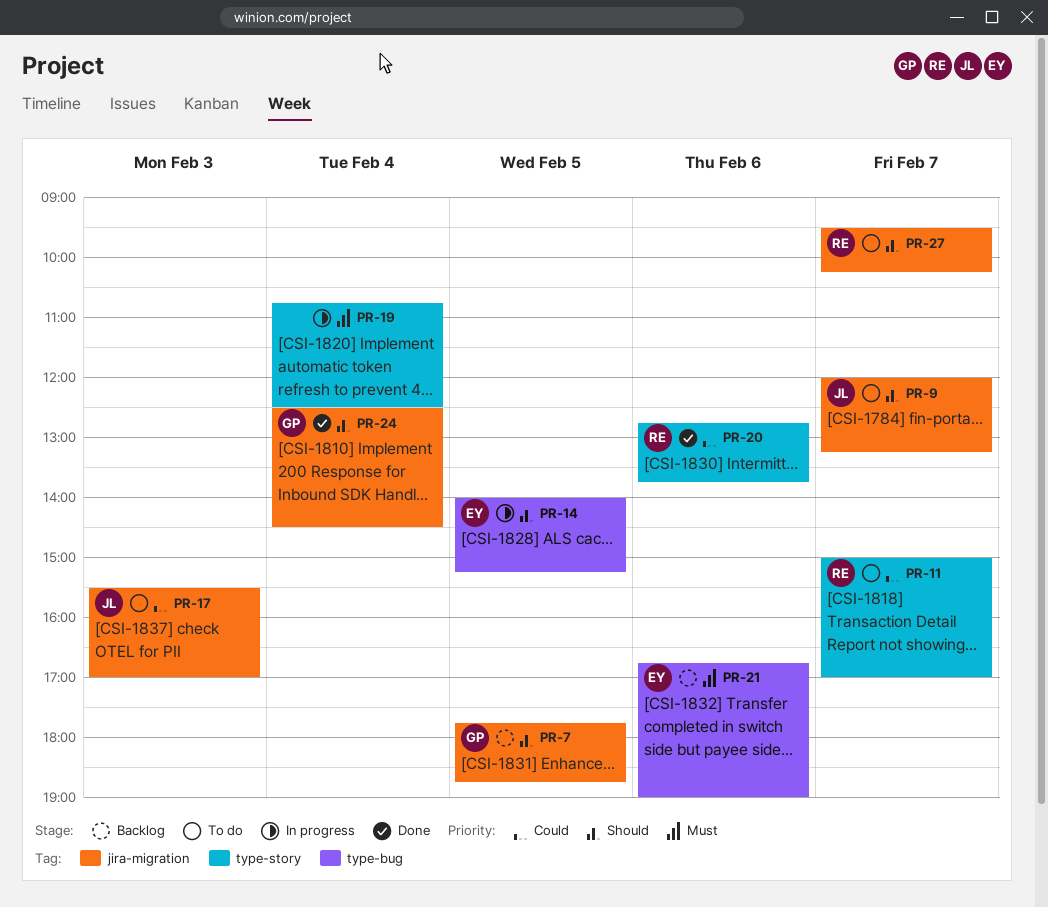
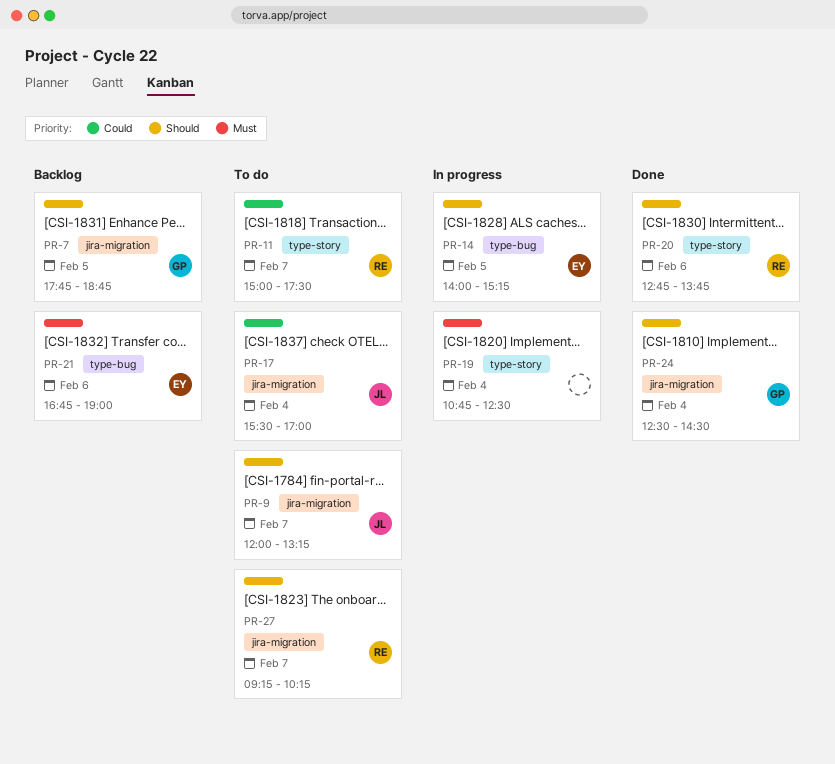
PR-11, ends: 17:00 -> 17:30
PR-17, day: Feb 3 -> Feb 4
PR-20, priority: Could -> Should
PR-27, begins: 09:30 -> 09:15

